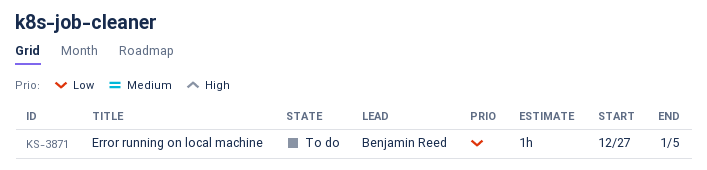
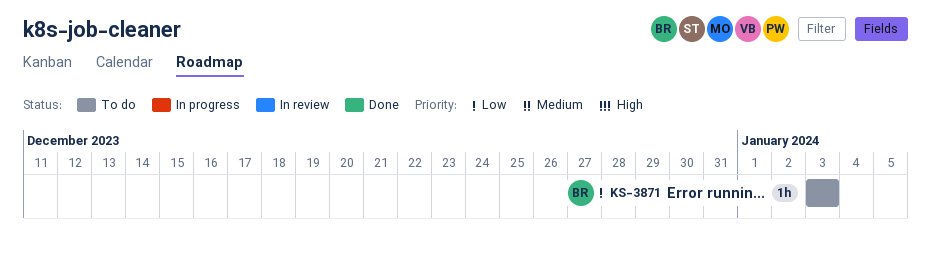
KS-3871, start: Dec 27 -> Jan 3
KS-3871, due: Jan 5 -> Jan 3

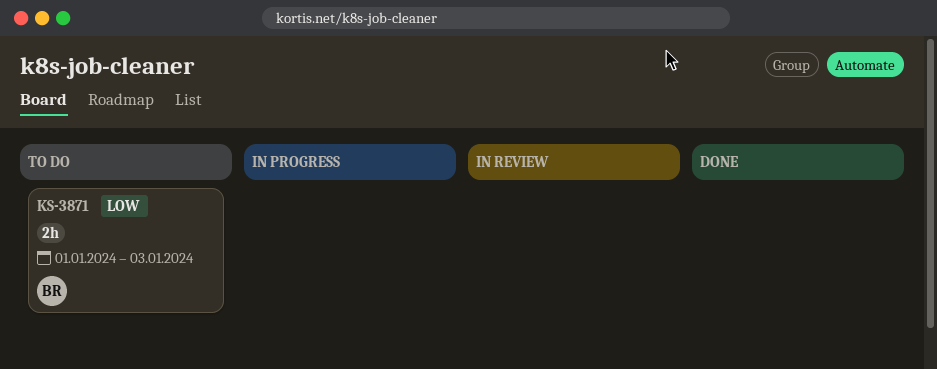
KS-3871, estimate: 1h -> 2h
KS-3871, start: Jan 3 -> Jan 1

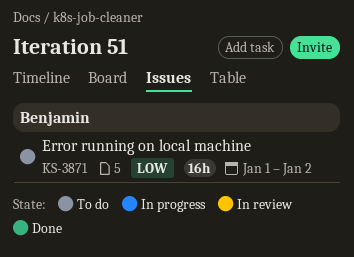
KS-3871, estimate: 2h -> 16h
KS-3871, due: Jan 3 -> Jan 2

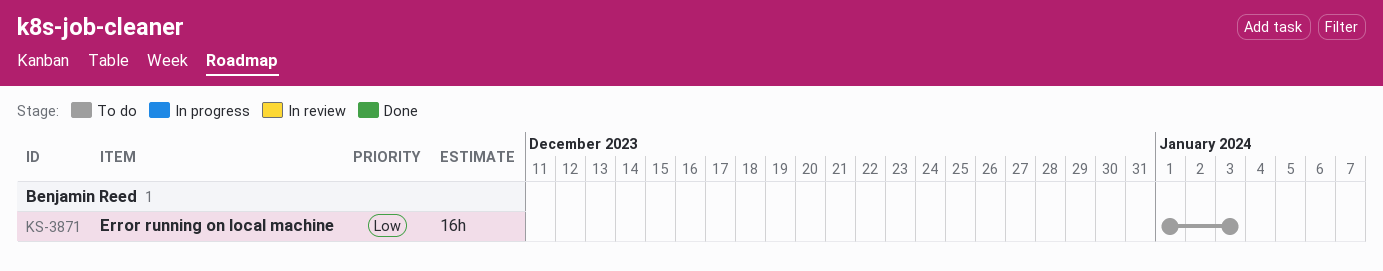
KS-3871, due: Jan 2 -> Jan 3

